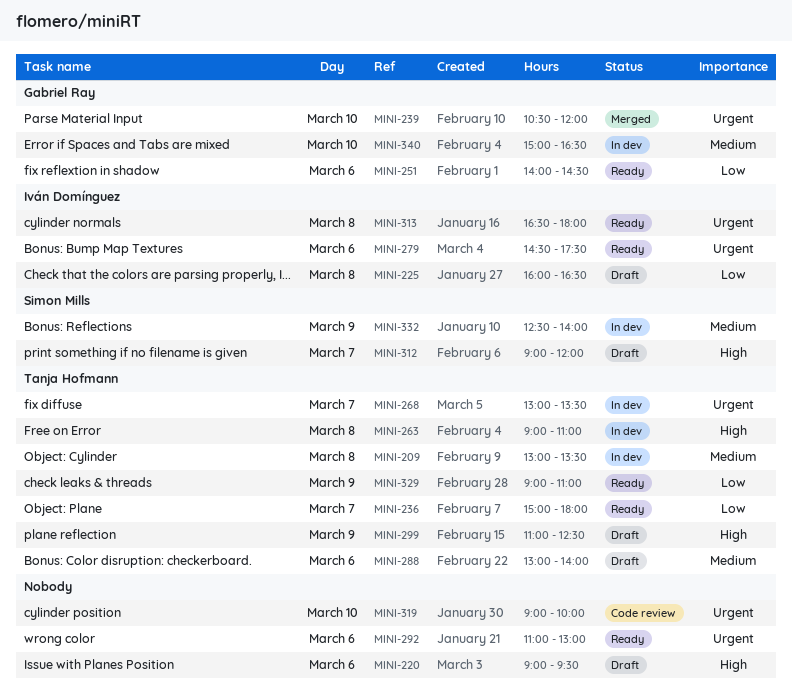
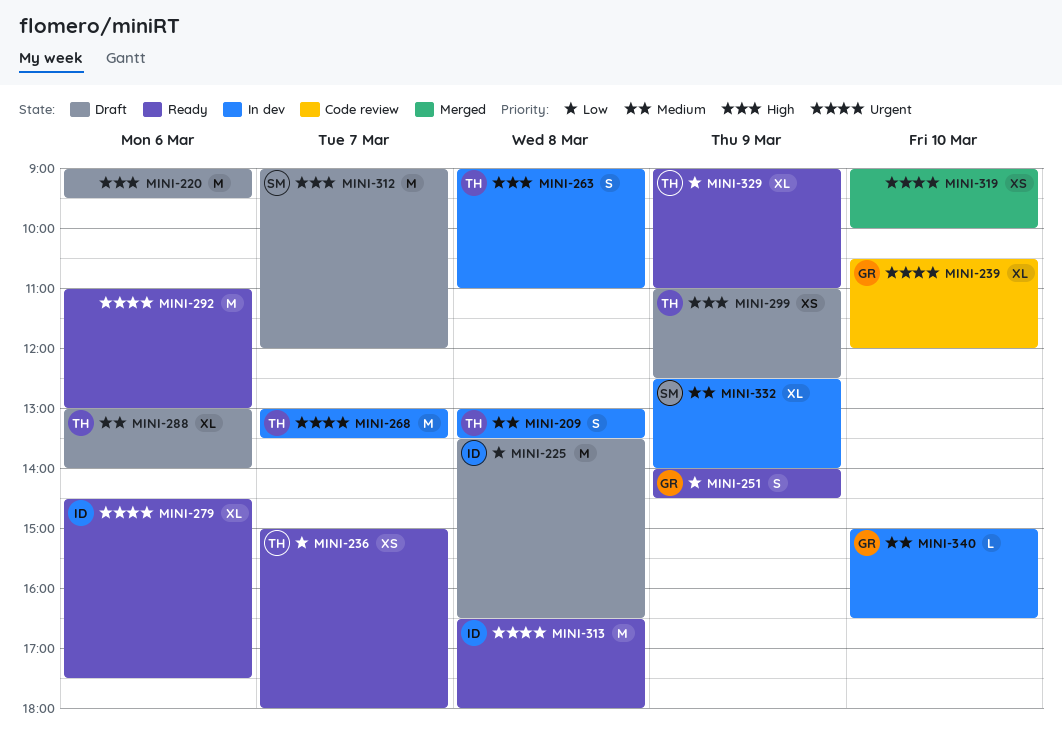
MINI-225, begins: 16:00 -> 13:30
MINI-239, status: Merged -> Code review
MINI-251, day: Mar 6 -> Mar 9
MINI-319, status: Code review -> Merged

